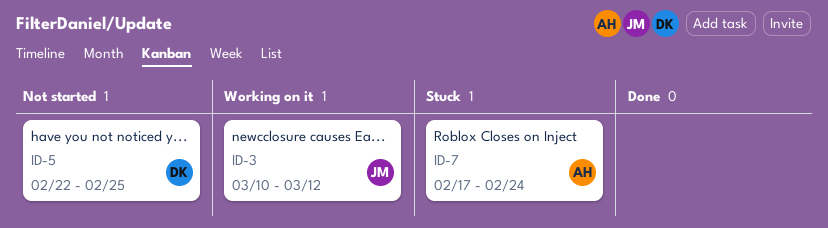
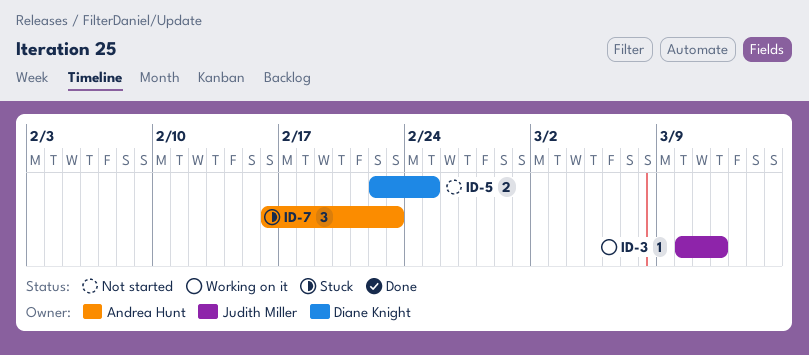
ID-7, start: Feb 17 -> Feb 16
ID-7, due: Feb 24 -> Feb 23

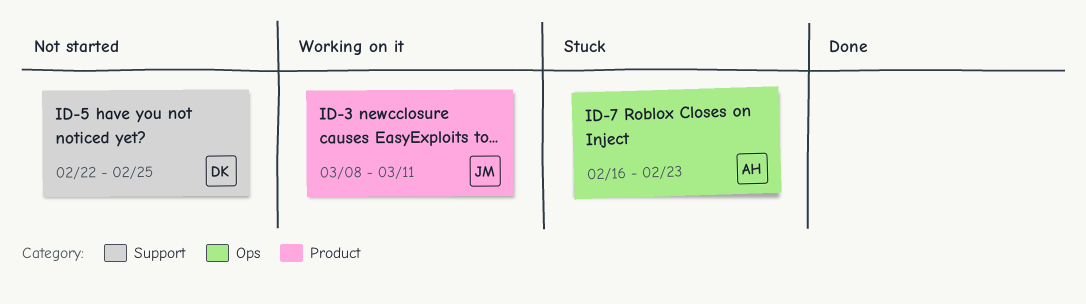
ID-3, start: Mar 10 -> Mar 8
ID-3, due: Mar 12 -> Mar 11

